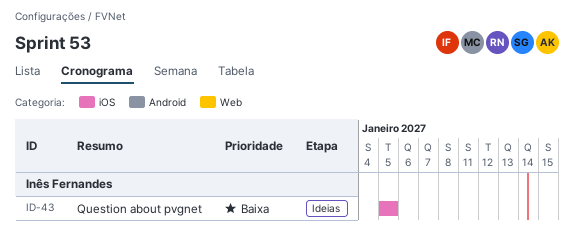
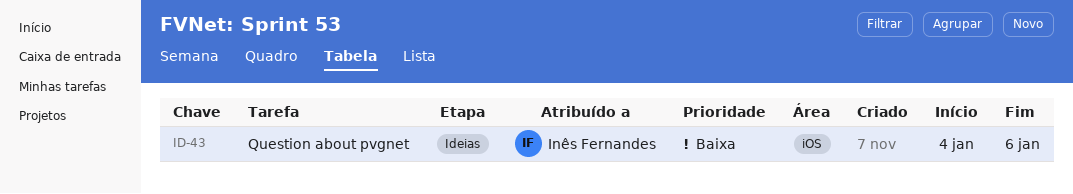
ID-43, start: Jan 5 -> Jan 4
ID-43, due: Jan 5 -> Jan 6

